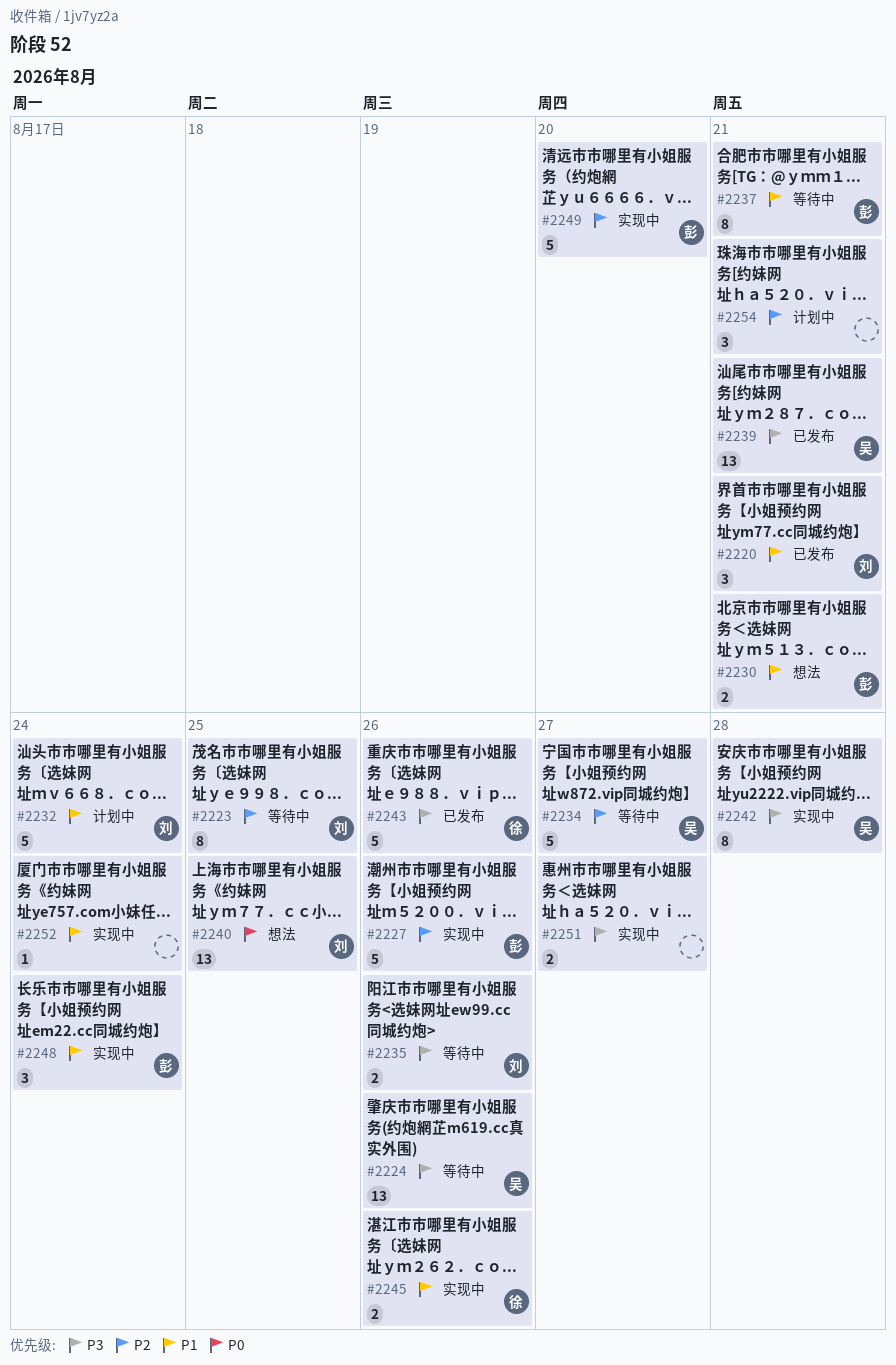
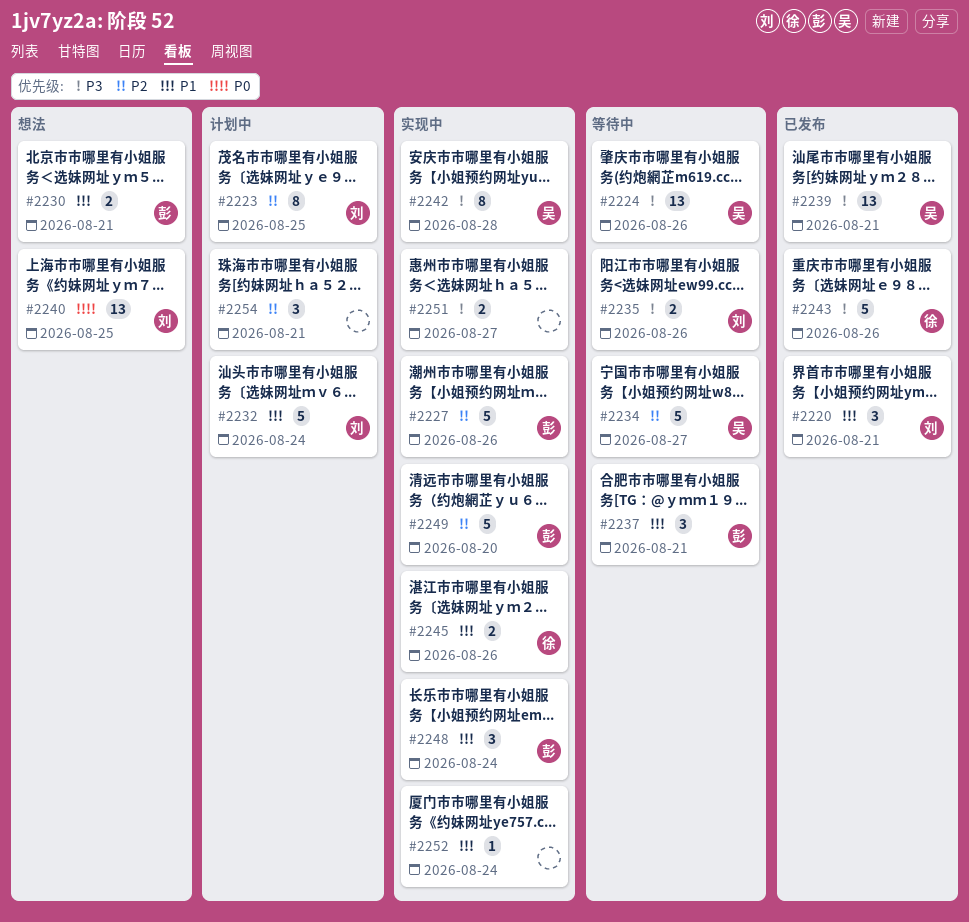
#2223, status: 等待中 -> 计划中
#2237, estimate: 8 -> 3

